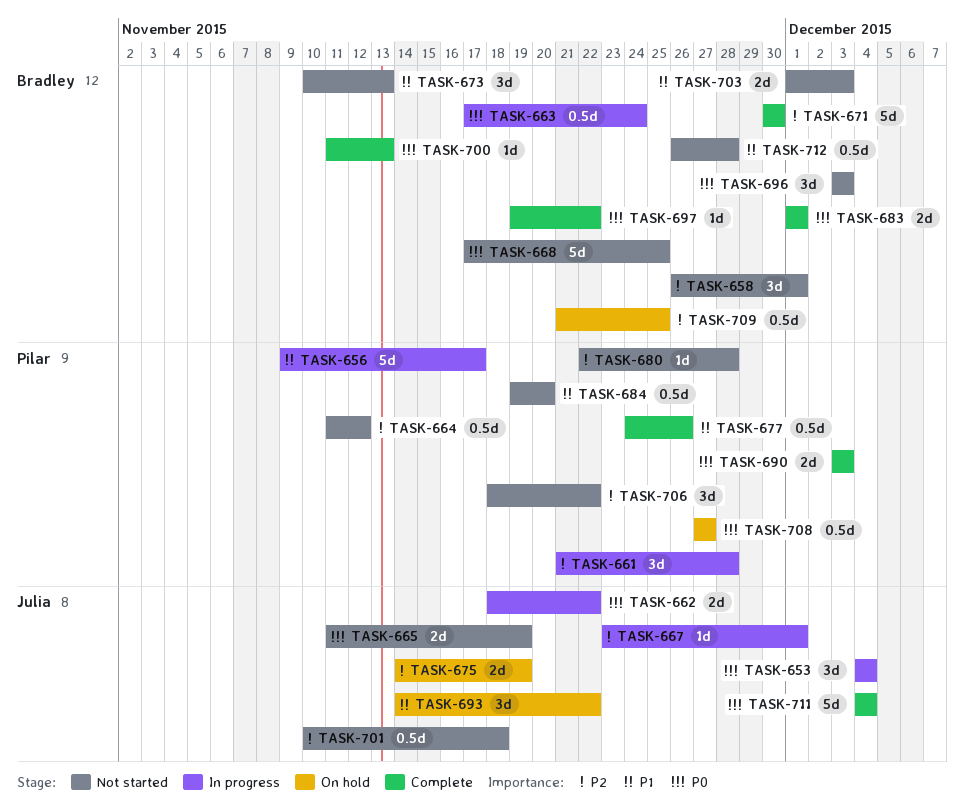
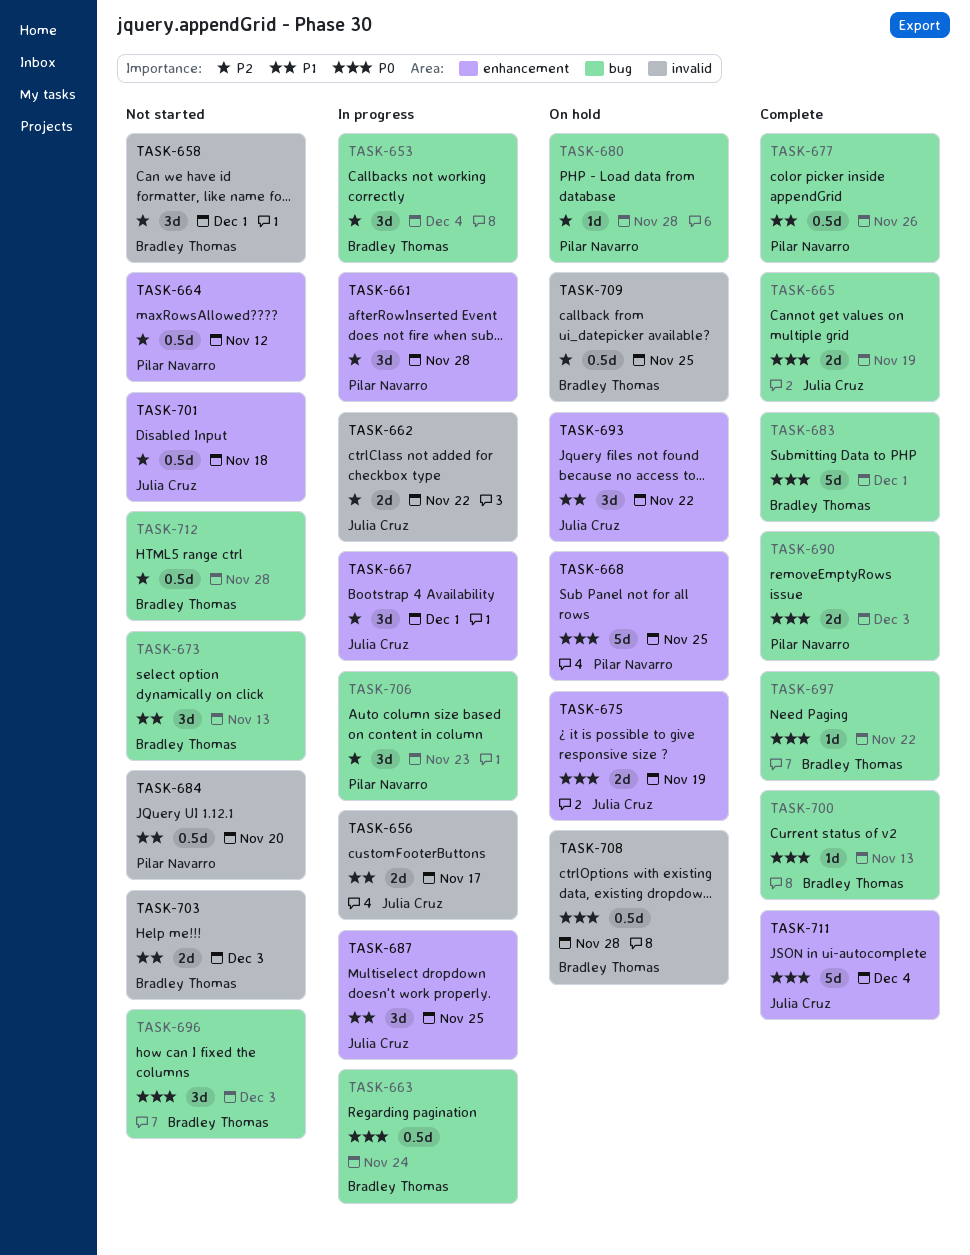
TASK-653, owner: Julia Cruz -> Bradley Thomas
TASK-653, priority: P0 -> P2
TASK-656, owner: Pilar Navarro -> Julia Cruz
TASK-656, estimate: 5d -> 2d
TASK-662, priority: P0 -> P2
TASK-665, status: Not started -> Complete
TASK-667, estimate: 1d -> 3d
TASK-668, status: Not started -> On hold
TASK-668, owner: Bradley Thomas -> Pilar Navarro
TASK-671: present -> none
TASK-675, priority: P2 -> P0
TASK-680, status: Not started -> On hold
TASK-683, estimate: 2d -> 5d
TASK-687: none -> present
TASK-706, status: Not started -> In progress
TASK-706, due: Nov 22 -> Nov 23
TASK-708, owner: Pilar Navarro -> Bradley Thomas
TASK-708, due: Nov 27 -> Nov 28
TASK-712, priority: P1 -> P2

